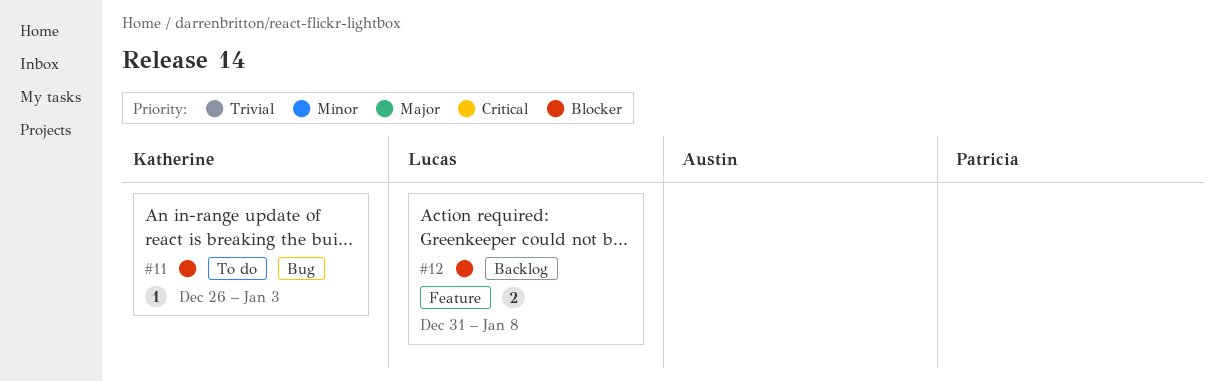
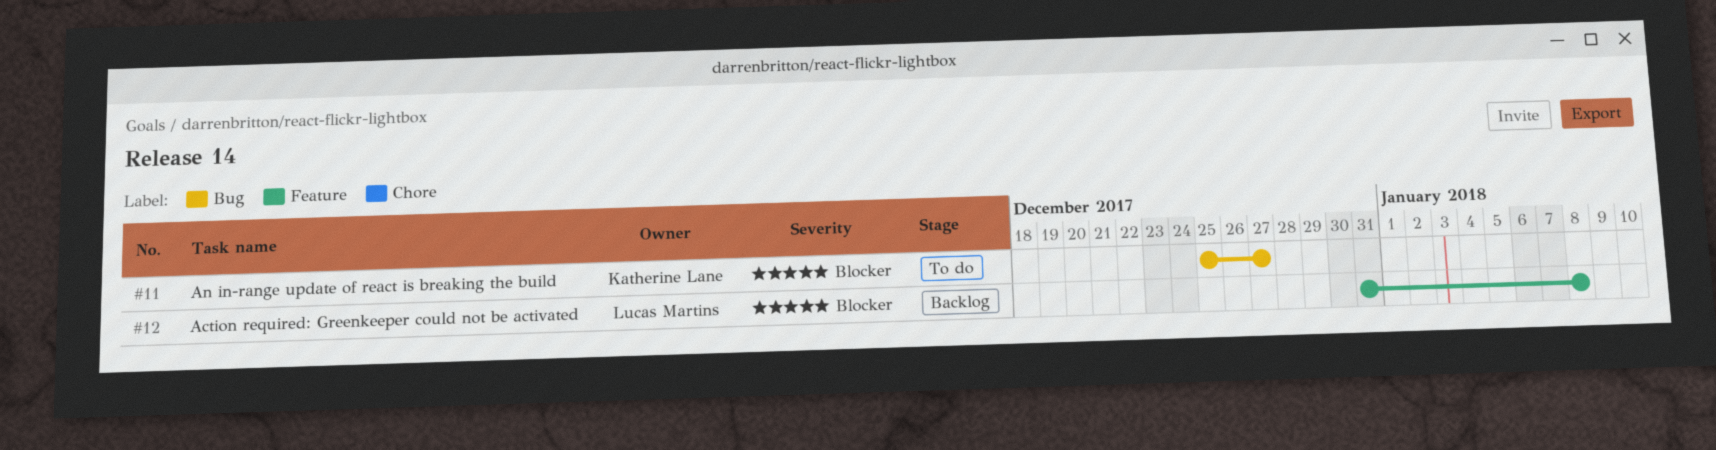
#11, start: Dec 26 -> Dec 25
#11, due: Jan 3 -> Dec 27

